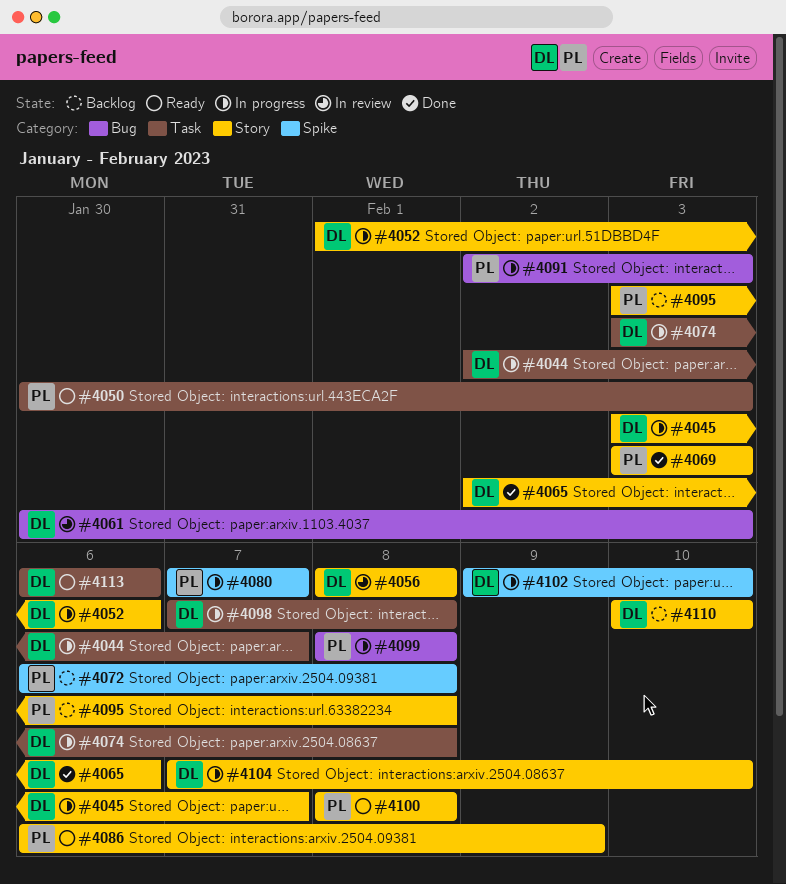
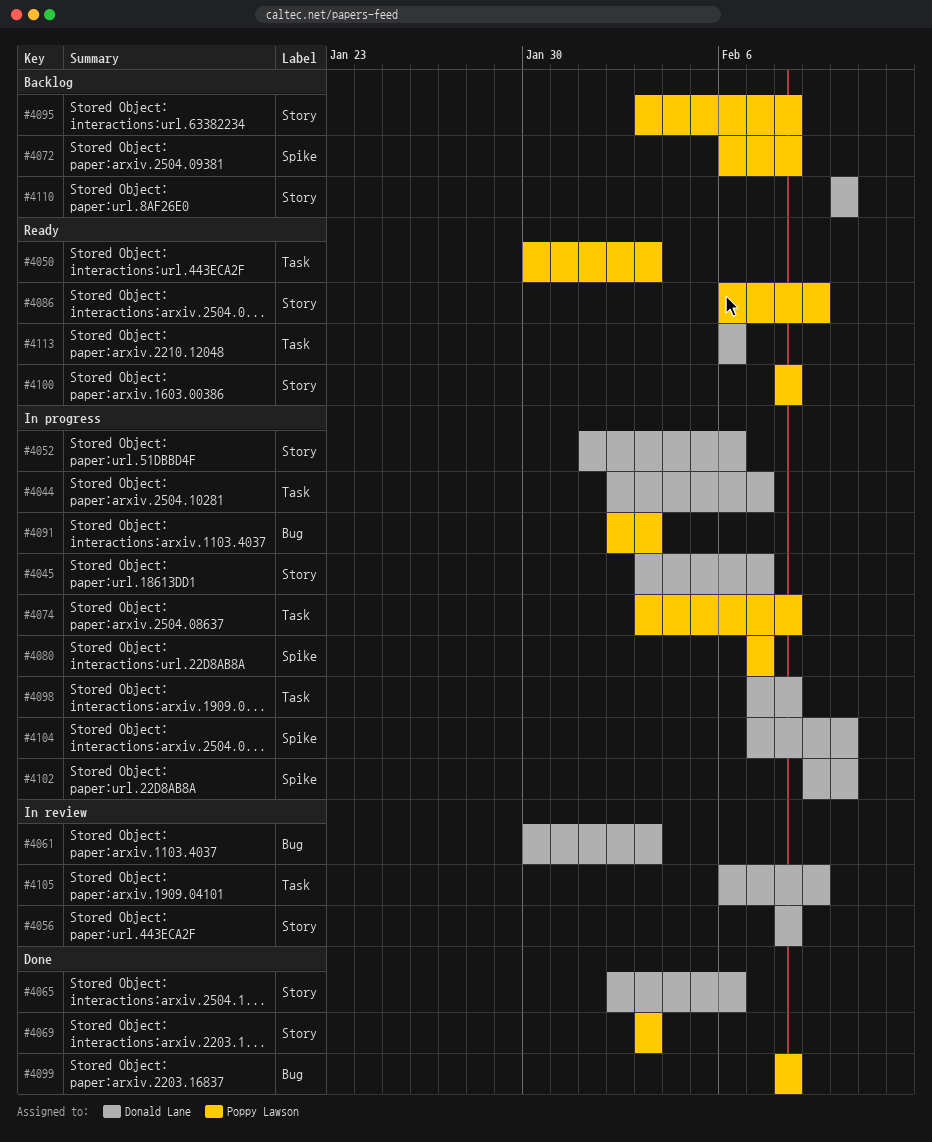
#4074, owner: Donald Lane -> Poppy Lawson
#4099, status: In progress -> Done
#4104, label: Story -> Spike
#4105: none -> present

